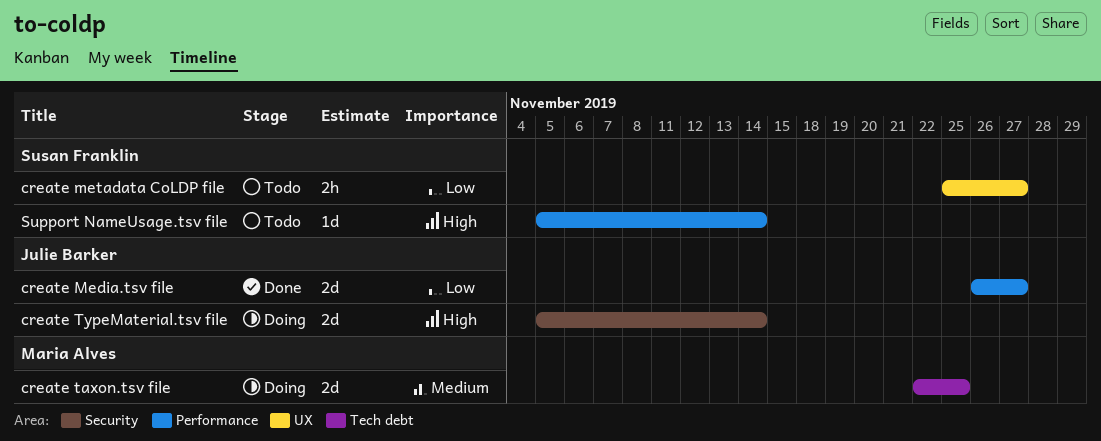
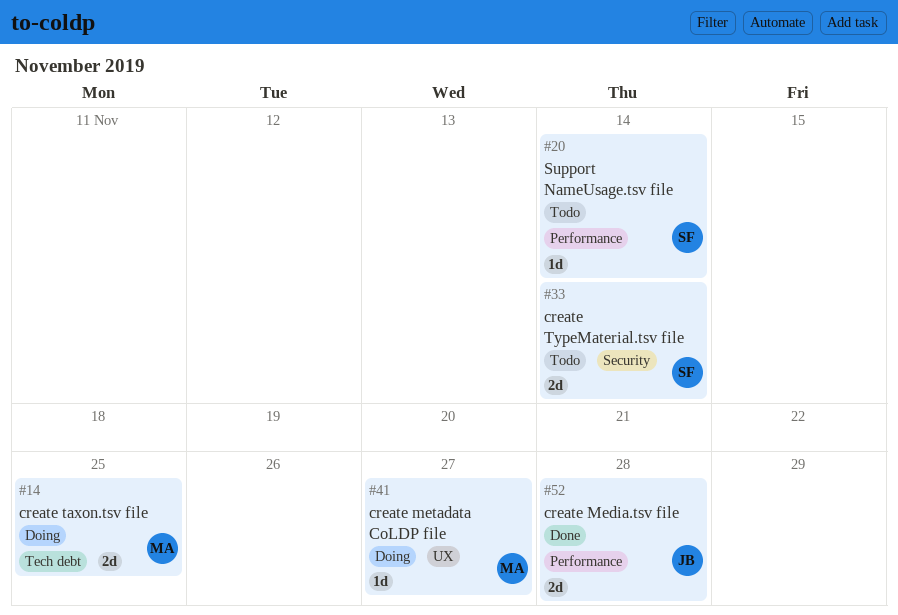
create Media.tsv file, due: Nov 27 -> Nov 28
create metadata CoLDP file, status: Todo -> Doing
create metadata CoLDP file, owner: Susan Franklin -> Maria Alves
create metadata CoLDP file, estimate: 2h -> 1d
create TypeMaterial.tsv file, status: Doing -> Todo
create TypeMaterial.tsv file, owner: Julie Barker -> Susan Franklin

